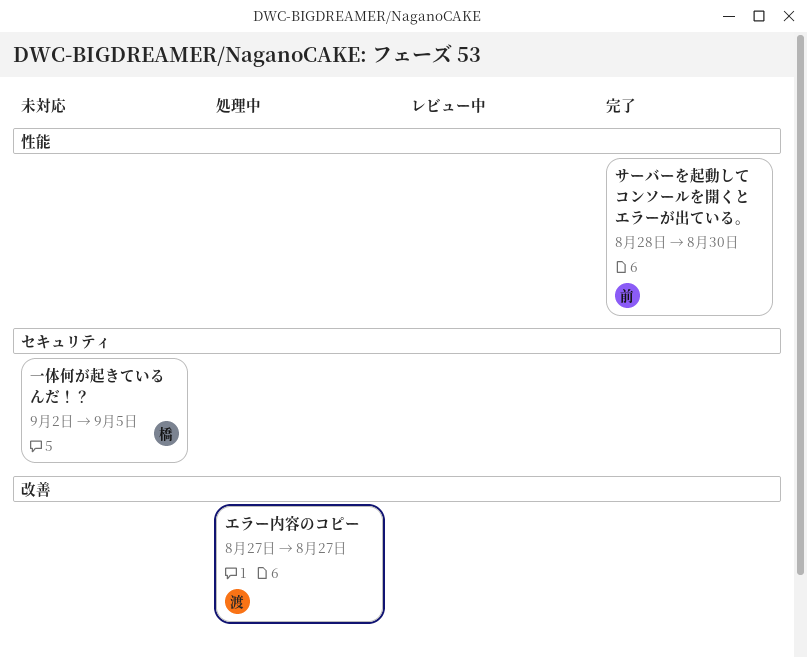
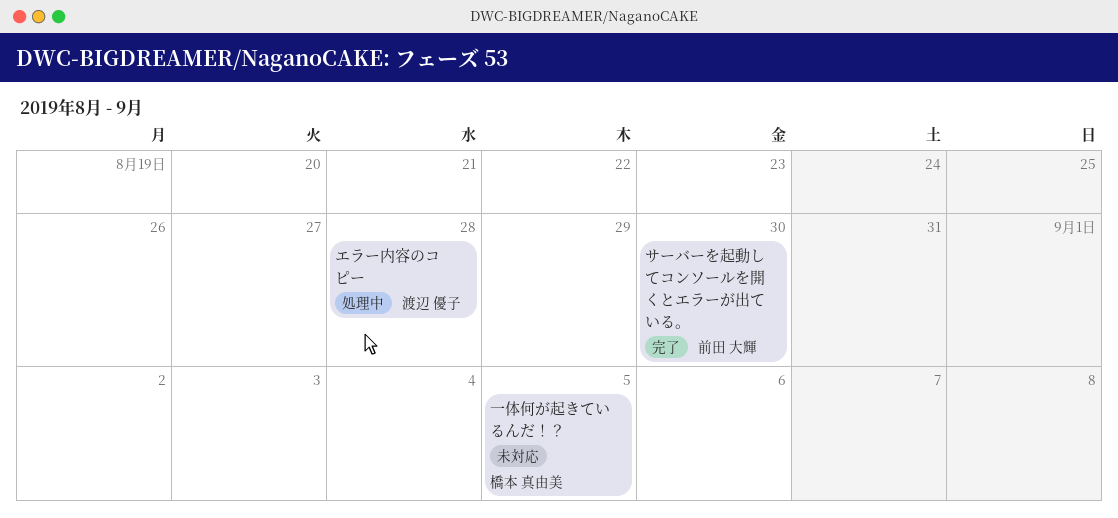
エラー内容のコピー, due: Aug 27 -> Aug 28

